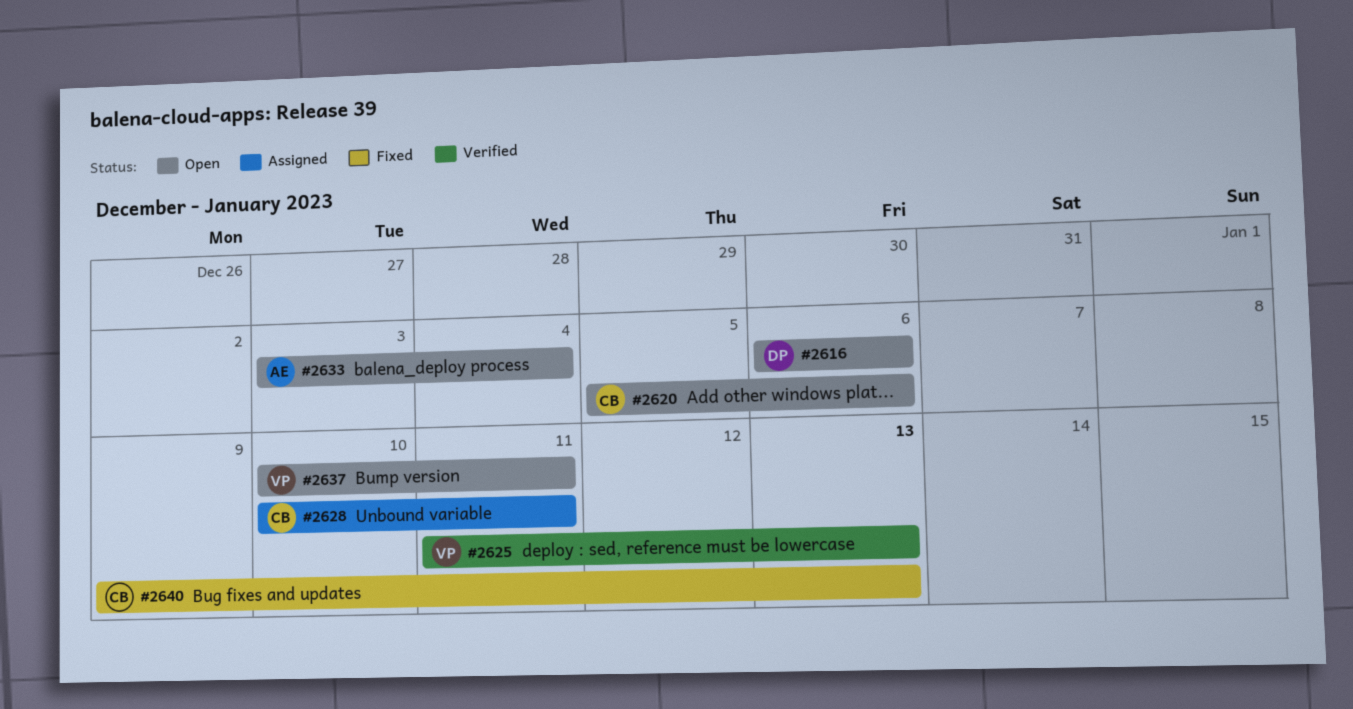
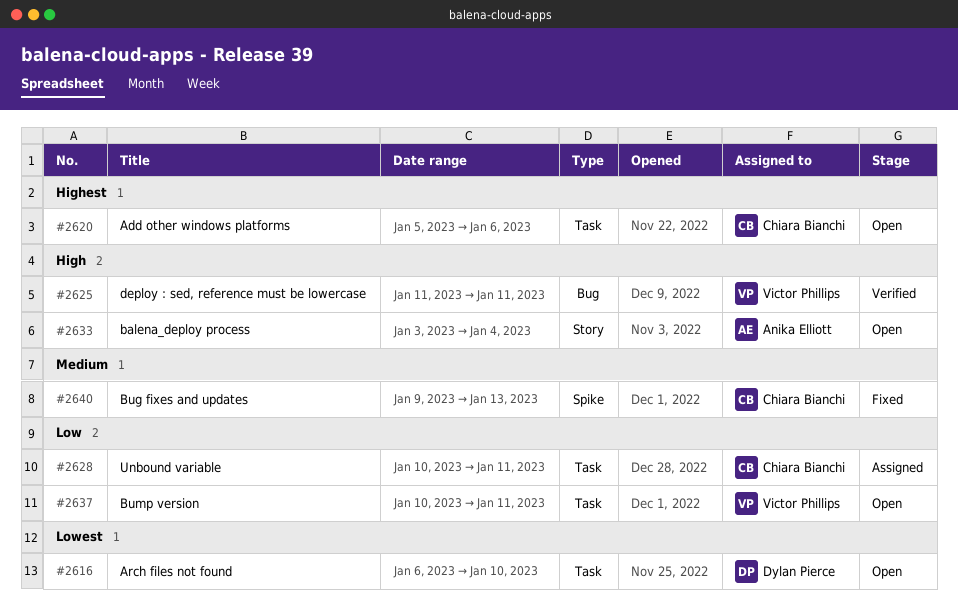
#2616, due: Jan 6 -> Jan 10
#2625, due: Jan 13 -> Jan 11

